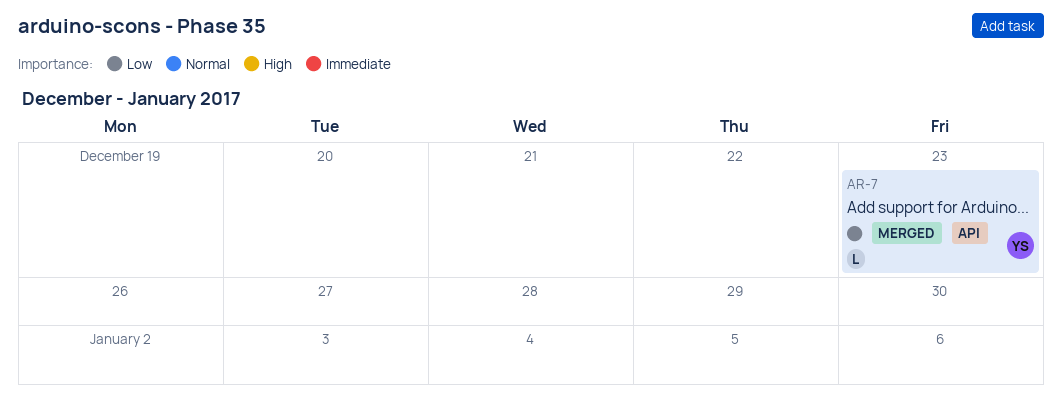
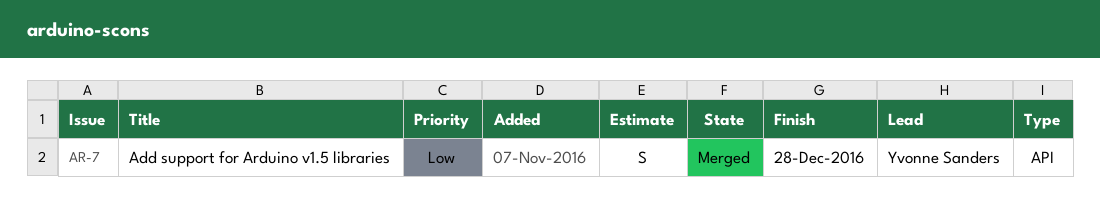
AR-7, estimate: L -> S
AR-7, due: Dec 23 -> Dec 28

